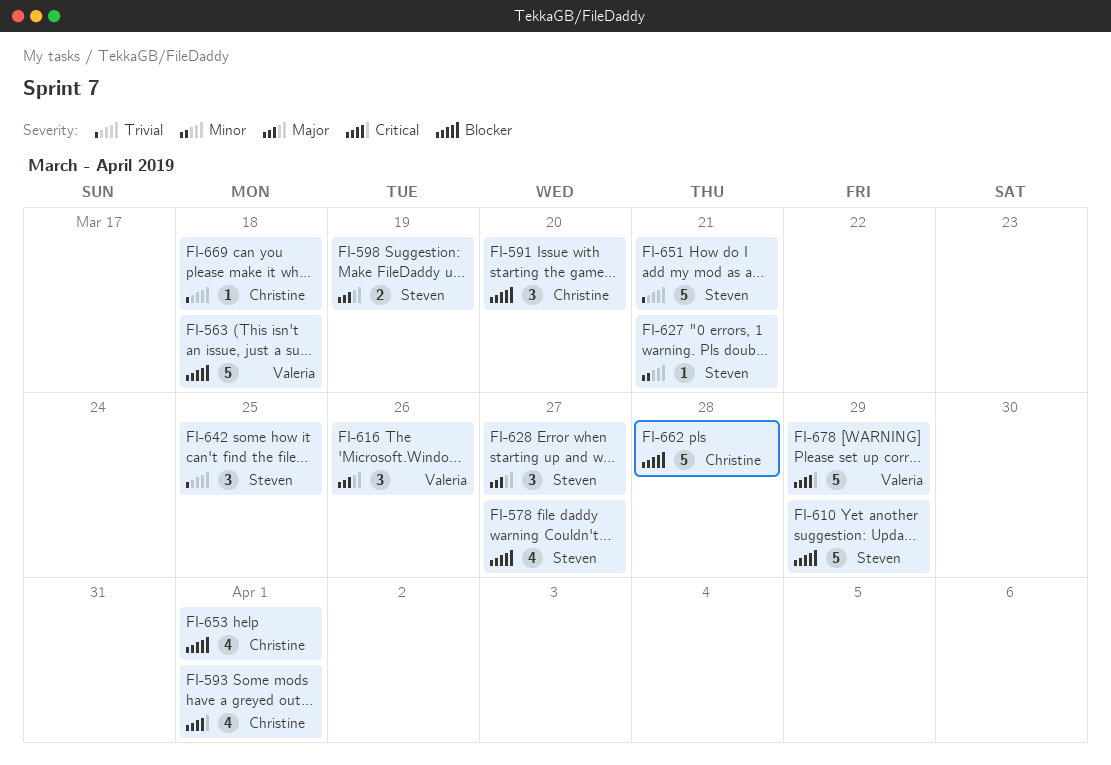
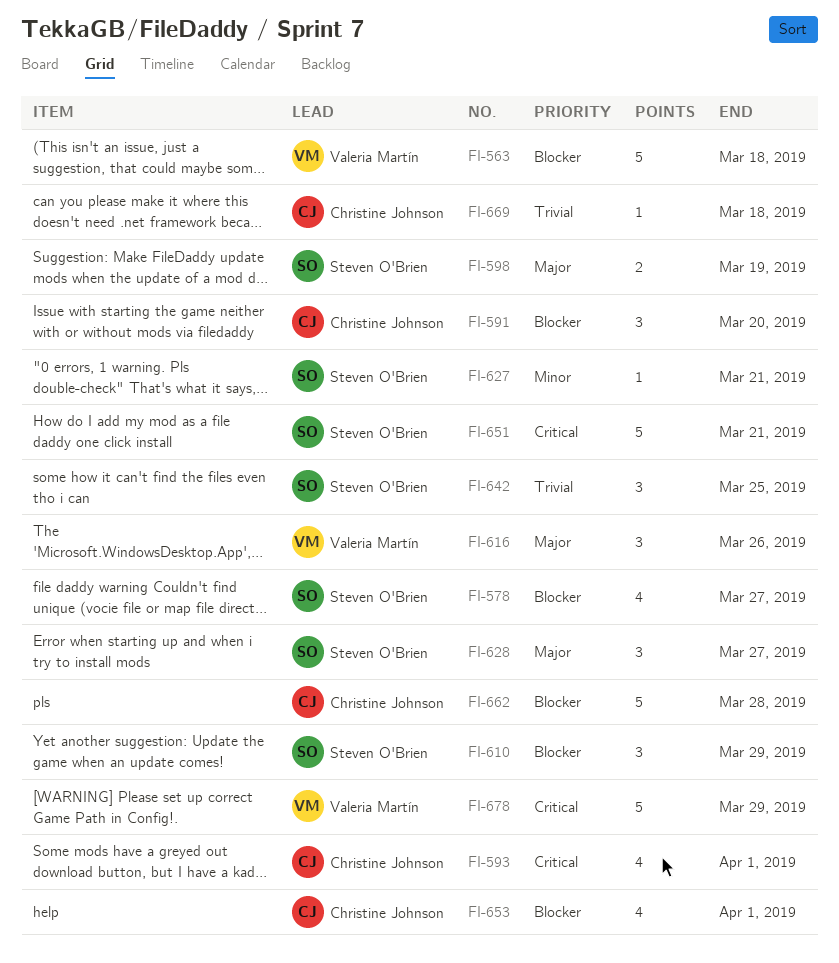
FI-610, estimate: 5 -> 3
FI-651, priority: Trivial -> Critical

